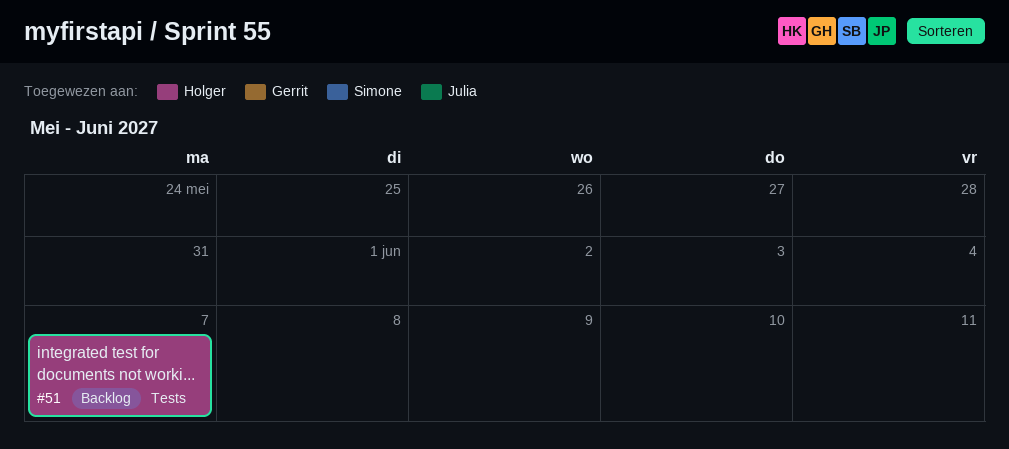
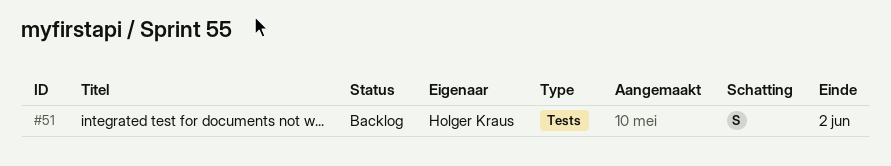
#51, due: Jun 7 -> Jun 2

